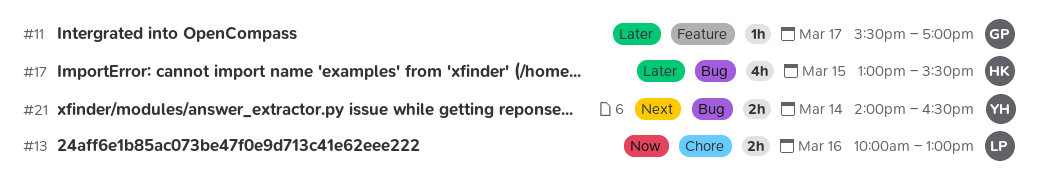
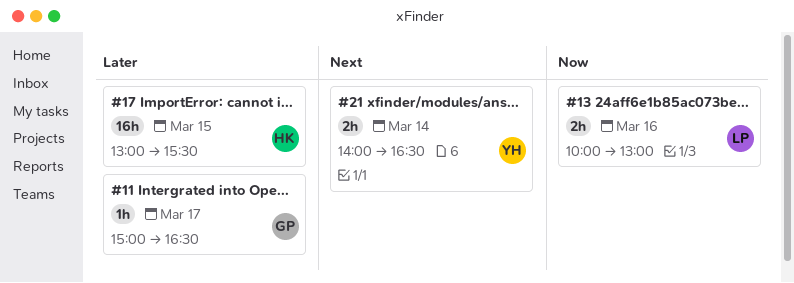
#11, begins: 15:30 -> 15:00
#11, ends: 17:00 -> 16:30
#17, estimate: 4h -> 16h

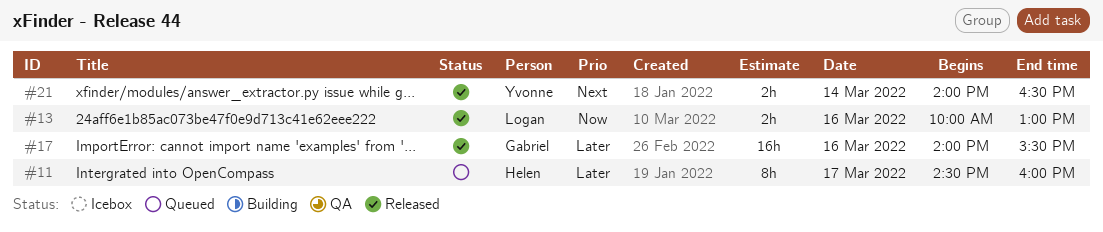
#11, owner: Gabriel -> Helen
#11, estimate: 1h -> 8h
#11, begins: 15:00 -> 14:30
#11, ends: 16:30 -> 16:00
#17, owner: Helen -> Gabriel
#17, day: Mar 15 -> Mar 16
#17, begins: 13:00 -> 14:00

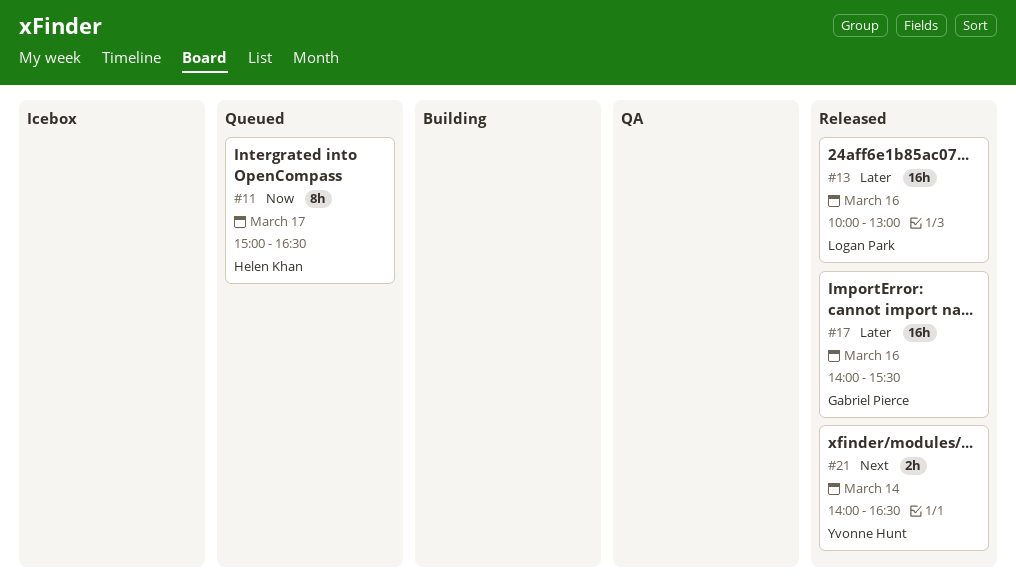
#11, priority: Later -> Now
#11, begins: 14:30 -> 15:00
#11, ends: 16:00 -> 16:30
#13, priority: Now -> Later
#13, estimate: 2h -> 16h

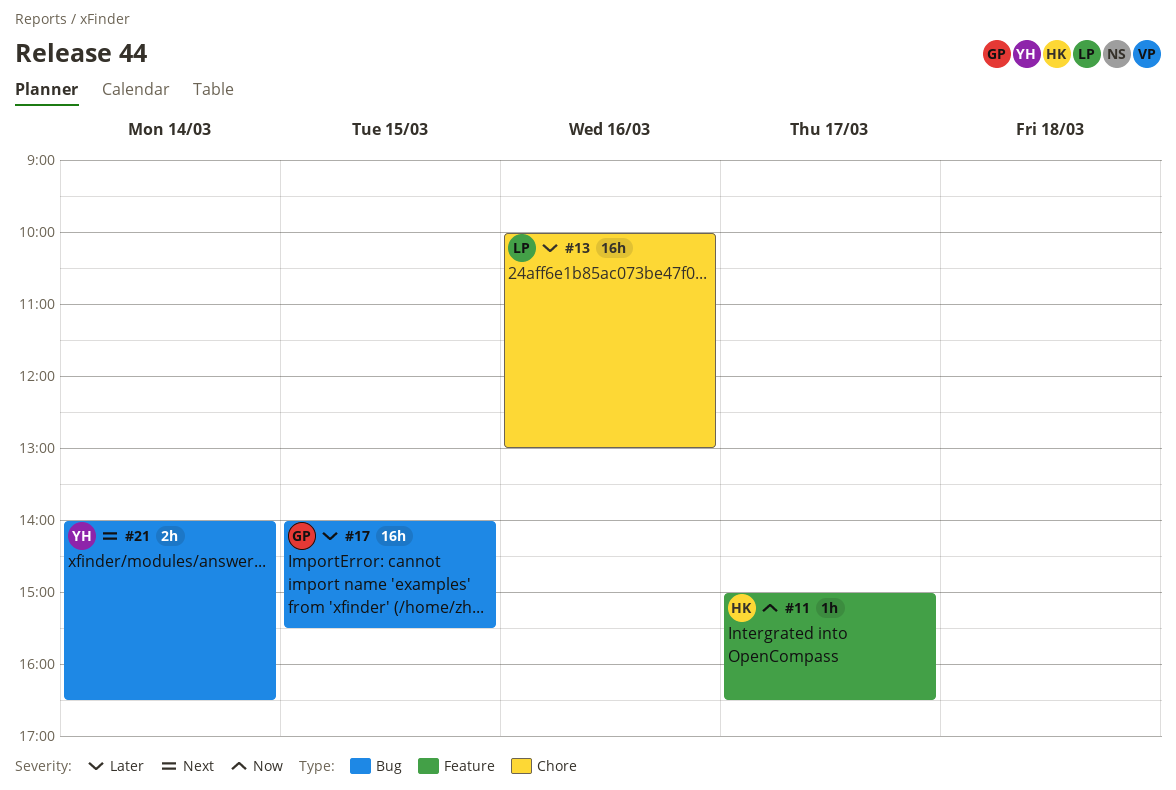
#11, estimate: 8h -> 1h
#17, day: Mar 16 -> Mar 15

